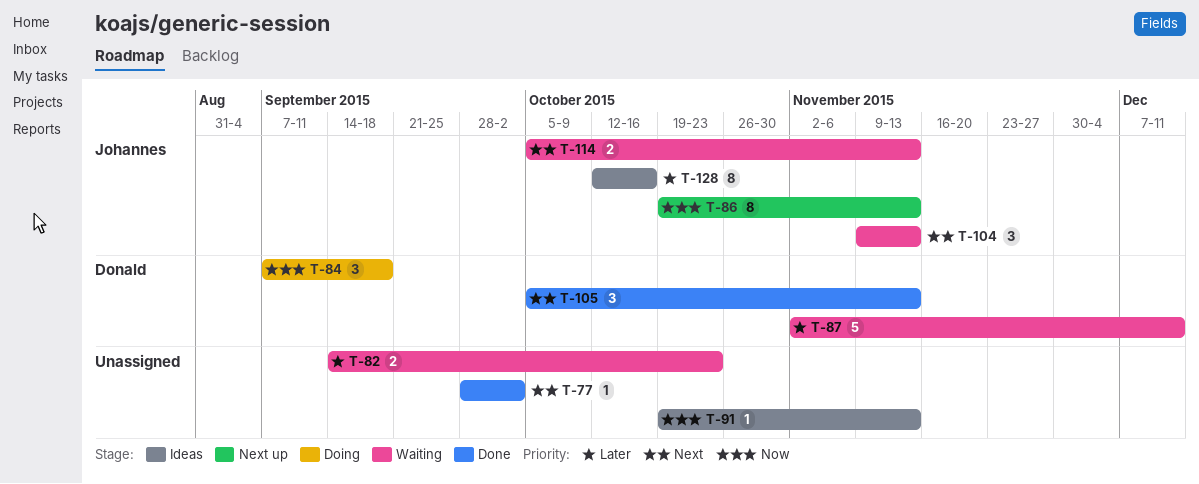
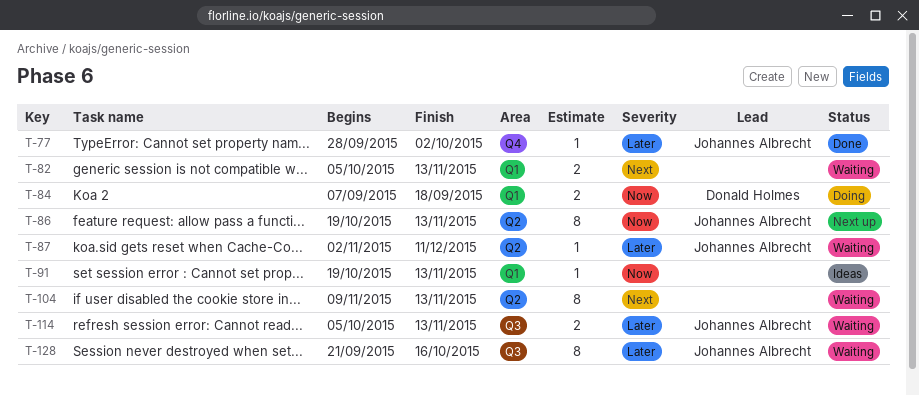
T-77, owner: none -> Johannes Albrecht
T-77, priority: Next -> Later
T-82, priority: Later -> Next
T-82, start: Sep 14 -> Oct 5
T-82, due: Oct 23 -> Nov 13
T-84, estimate: 3 -> 2
T-87, owner: Donald Holmes -> Johannes Albrecht
T-87, estimate: 5 -> 1
T-104, owner: Johannes Albrecht -> none
T-104, estimate: 3 -> 8
T-105: present -> none
T-114, priority: Next -> Later
T-128, status: Ideas -> Waiting
T-128, start: Oct 12 -> Sep 21

